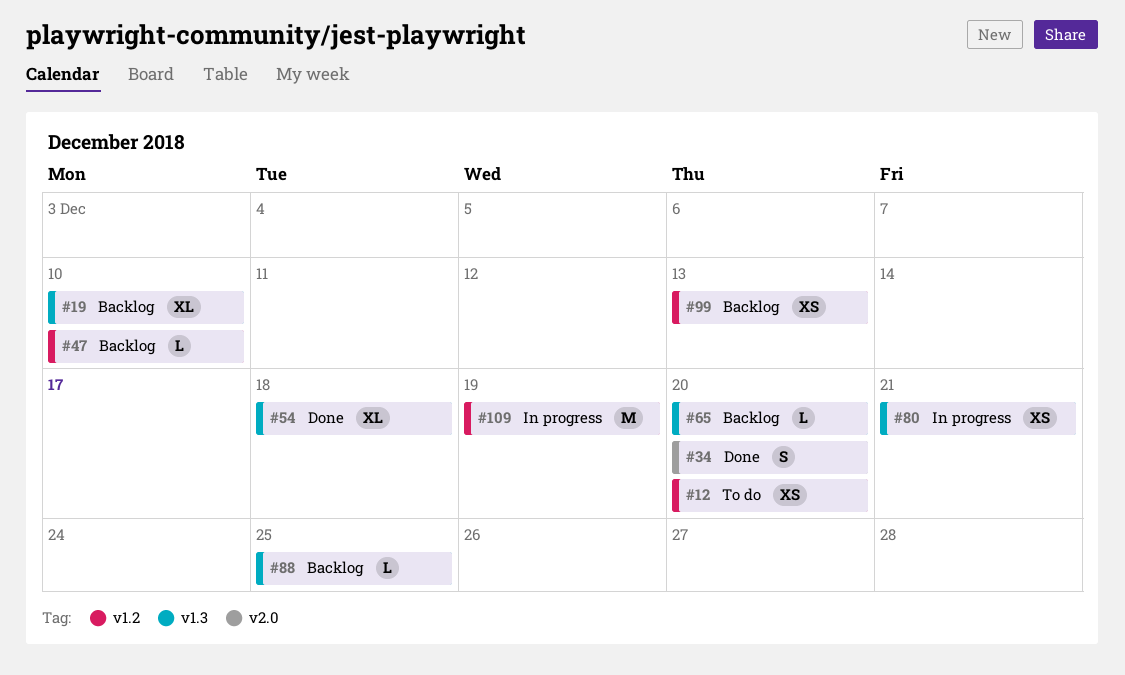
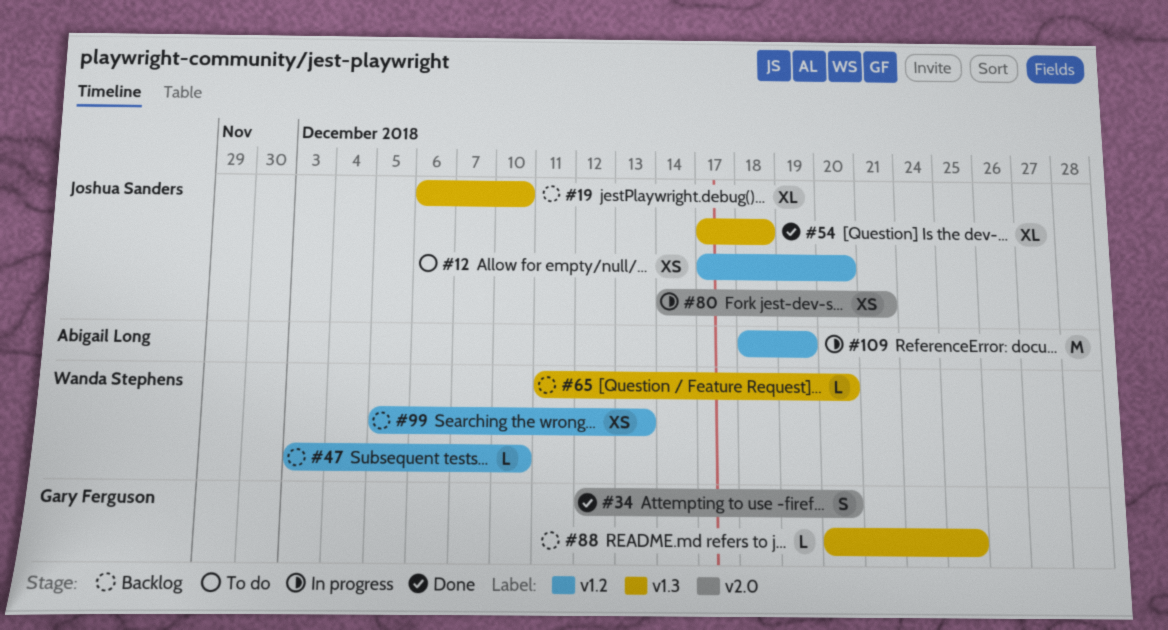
#80, label: v1.3 -> v2.0

